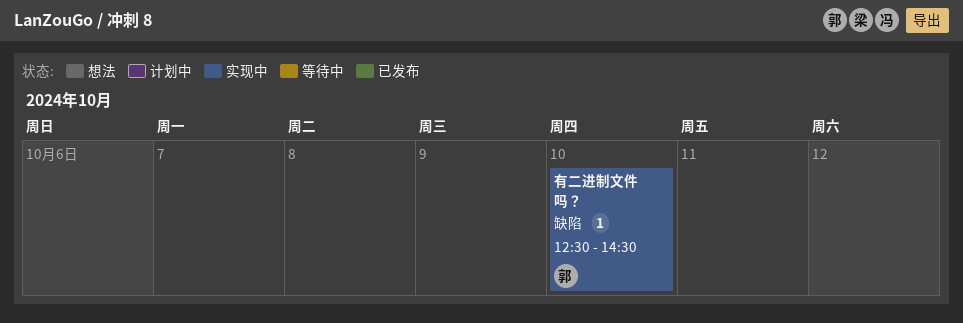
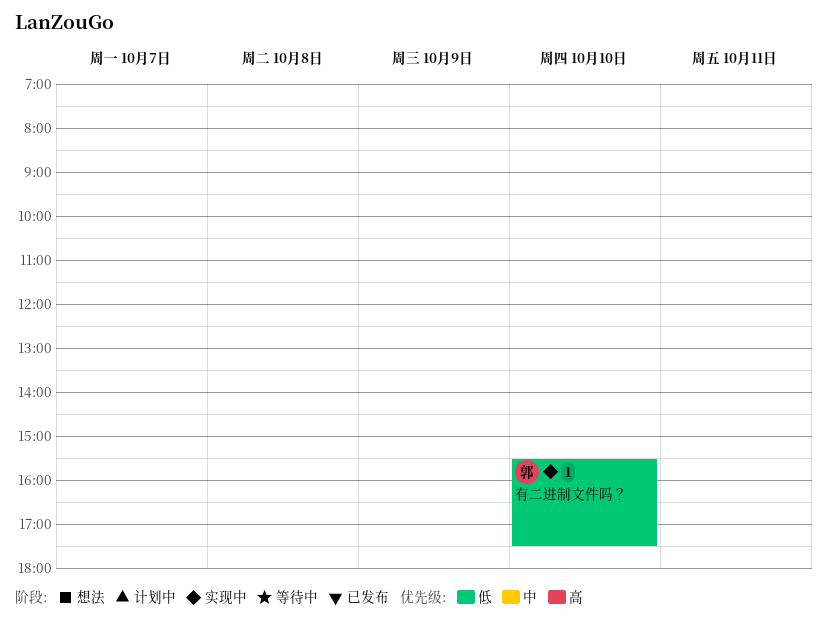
有二进制文件吗？, begins: 12:30 -> 15:30
有二进制文件吗？, ends: 14:30 -> 17:30

